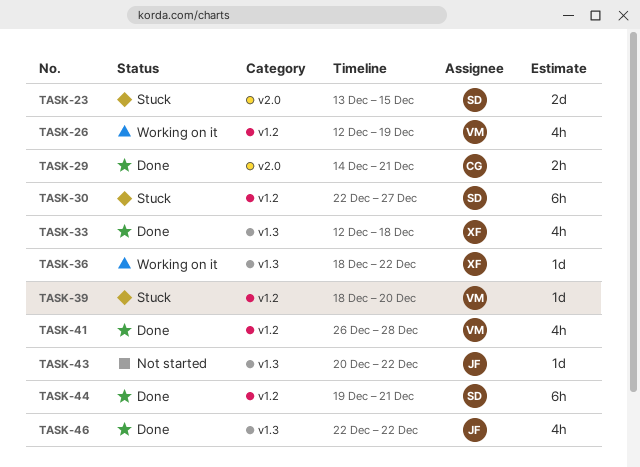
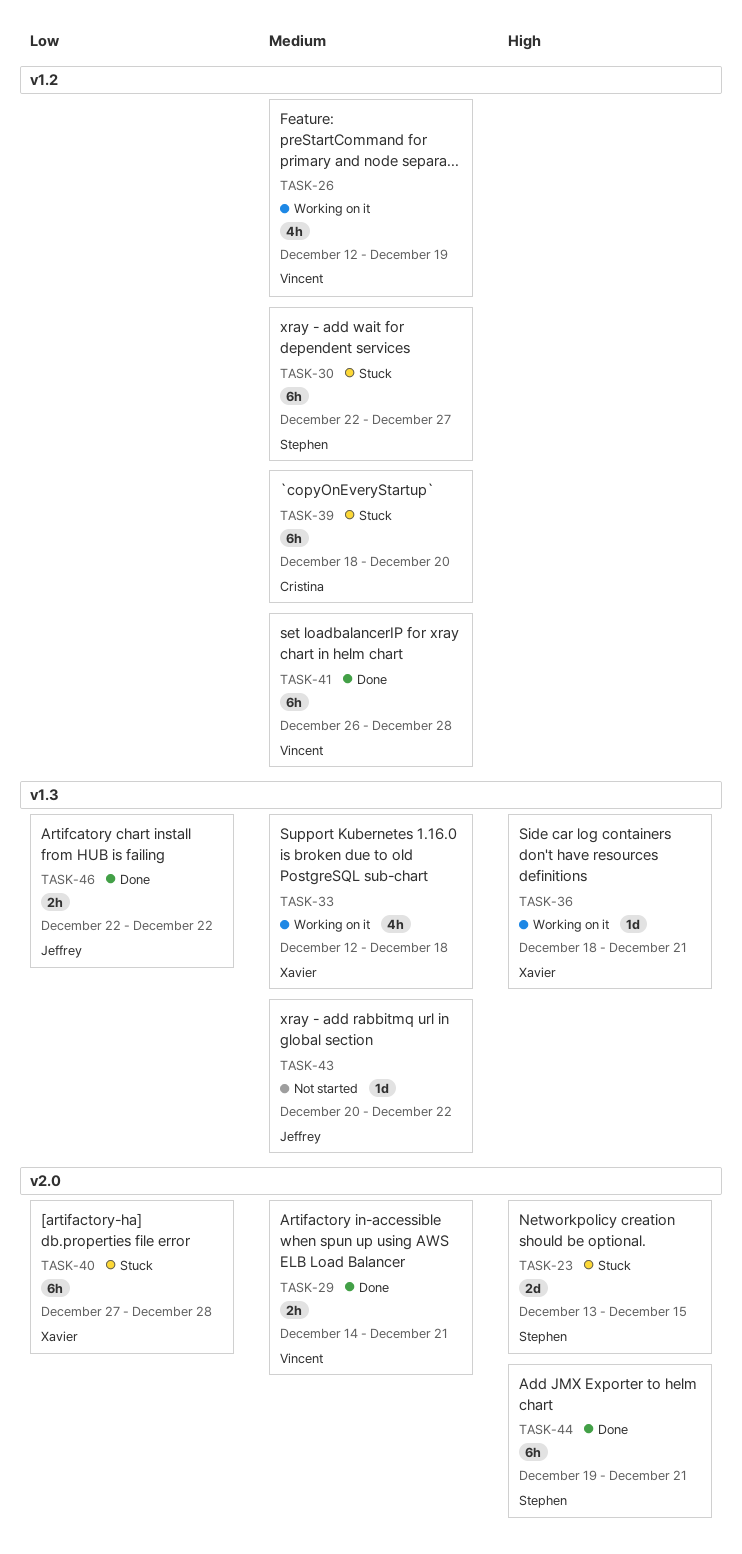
TASK-29, owner: Cristina -> Vincent
TASK-33, status: Done -> Working on it
TASK-36, due: Dec 22 -> Dec 21
TASK-39, owner: Vincent -> Cristina
TASK-39, estimate: 1d -> 6h
TASK-40: none -> present
TASK-41, estimate: 4h -> 6h
TASK-44, label: v1.2 -> v2.0
TASK-46, estimate: 4h -> 2h

